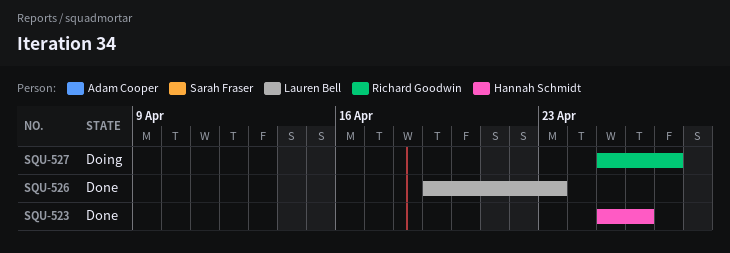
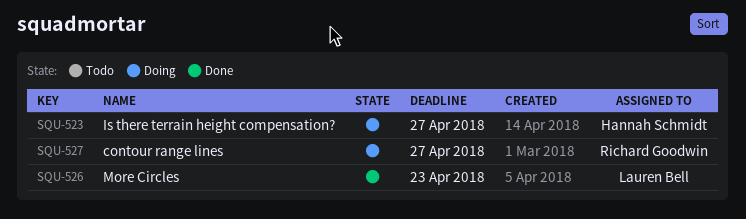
SQU-523, status: Done -> Doing
SQU-523, due: Apr 26 -> Apr 27

